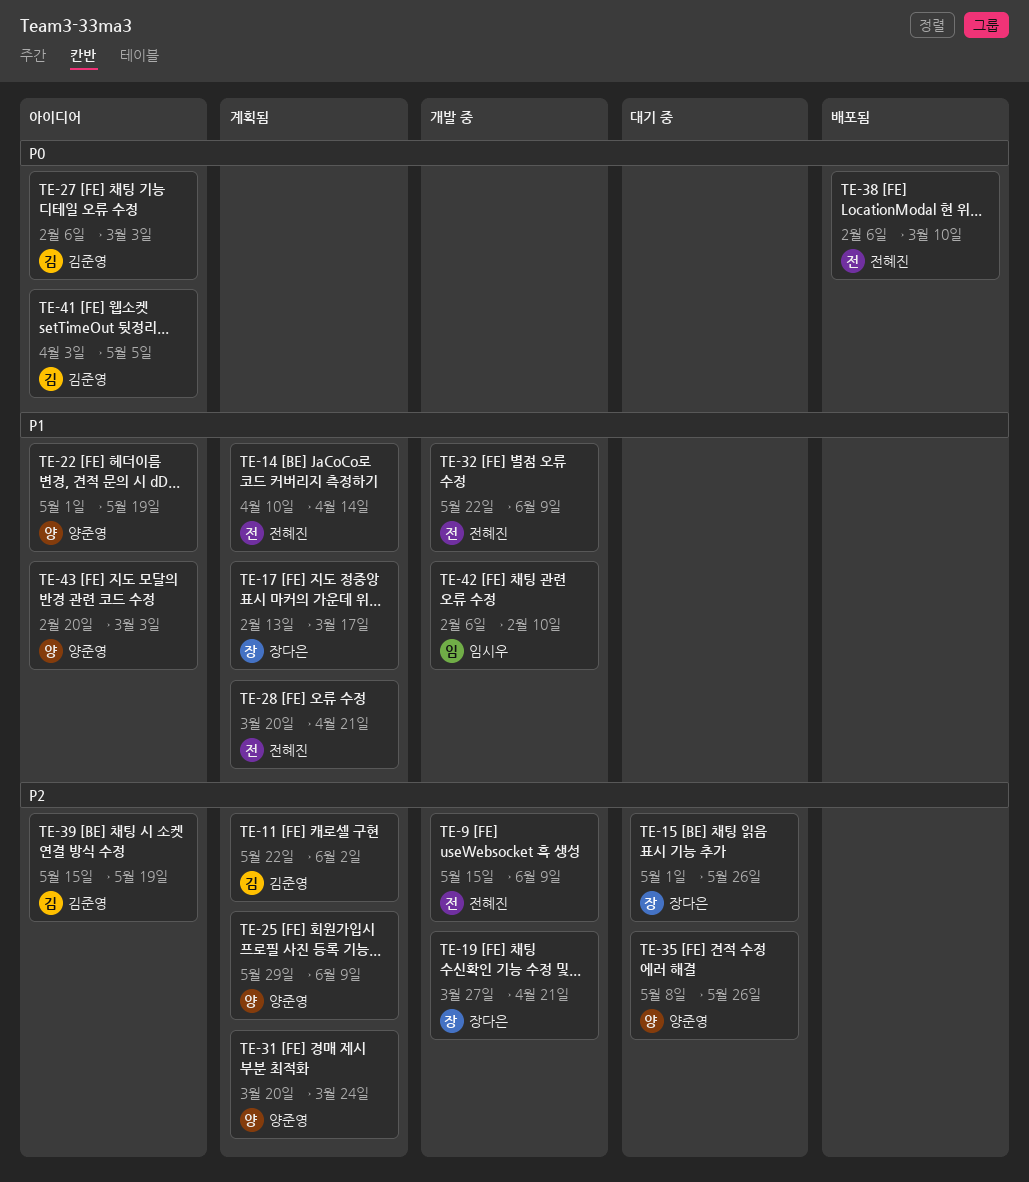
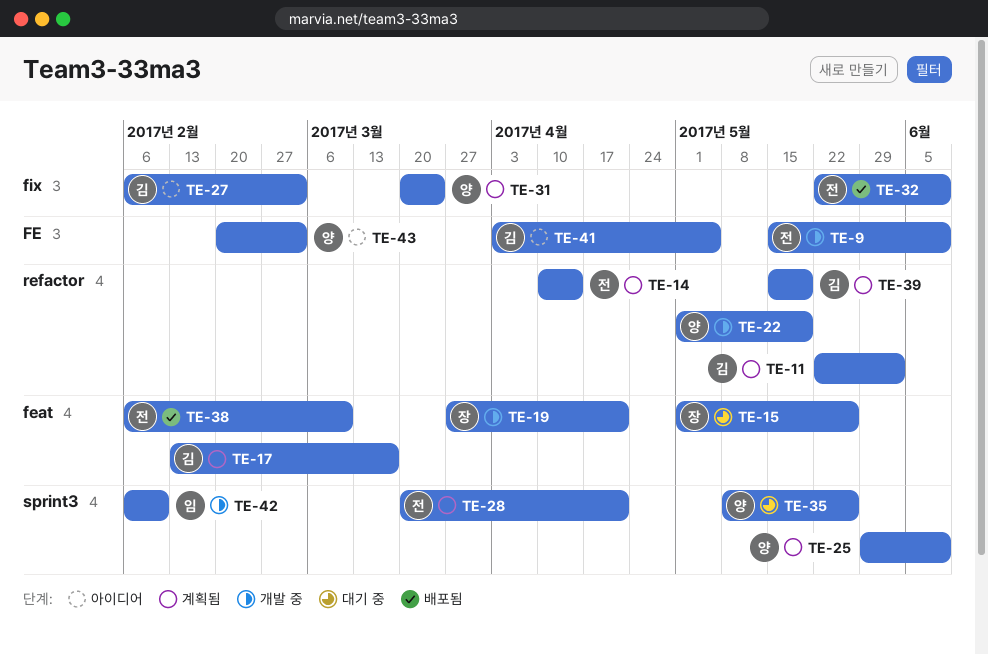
TE-17, owner: 장다은 -> 김준영
TE-22, status: 아이디어 -> 개발 중
TE-32, status: 개발 중 -> 배포됨
TE-39, status: 아이디어 -> 계획됨

